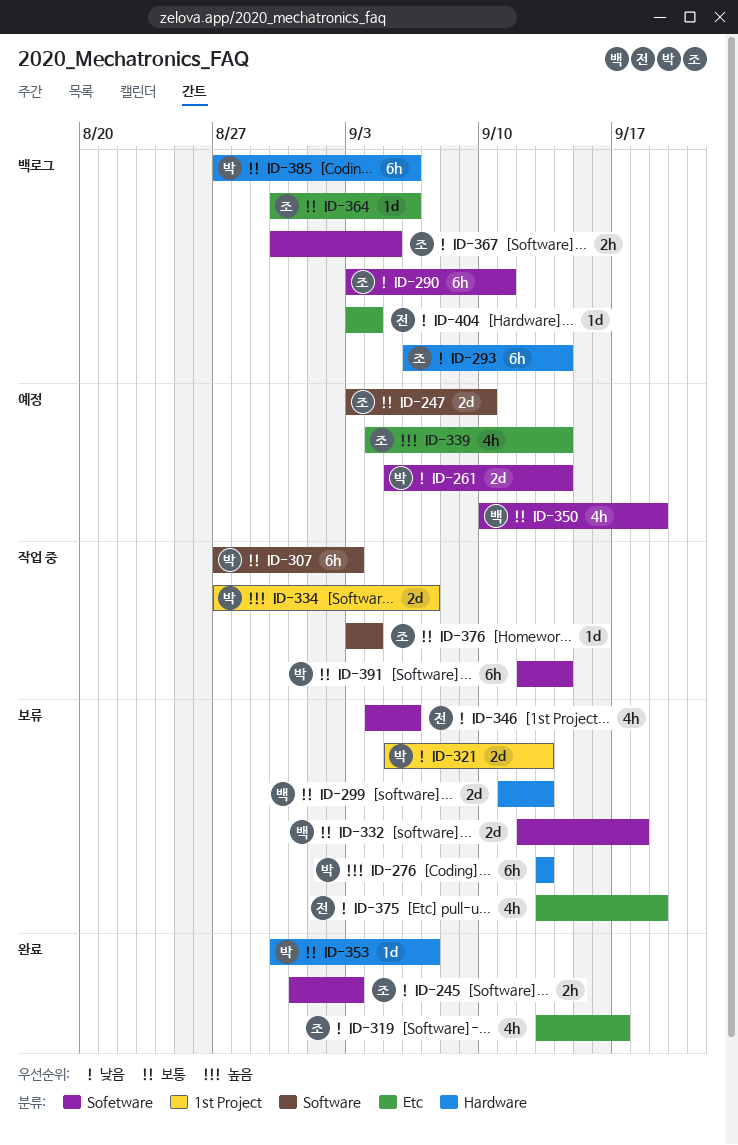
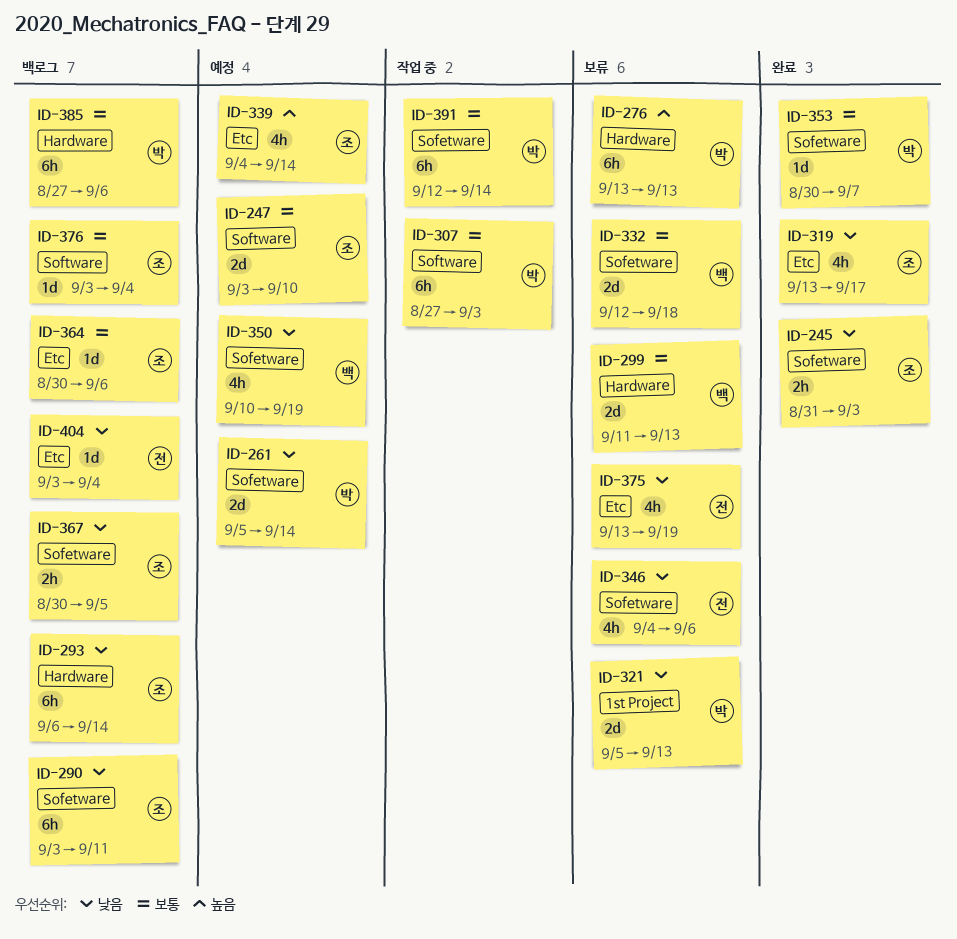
ID-334: present -> none
ID-350, priority: 보통 -> 낮음
ID-353, label: Hardware -> Sofetware
ID-376, status: 작업 중 -> 백로그

